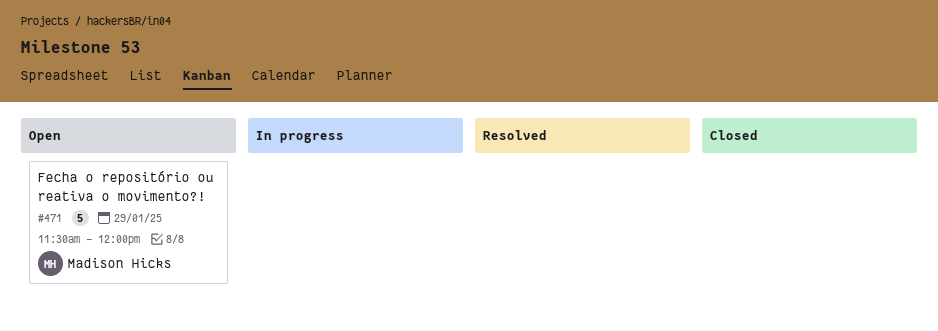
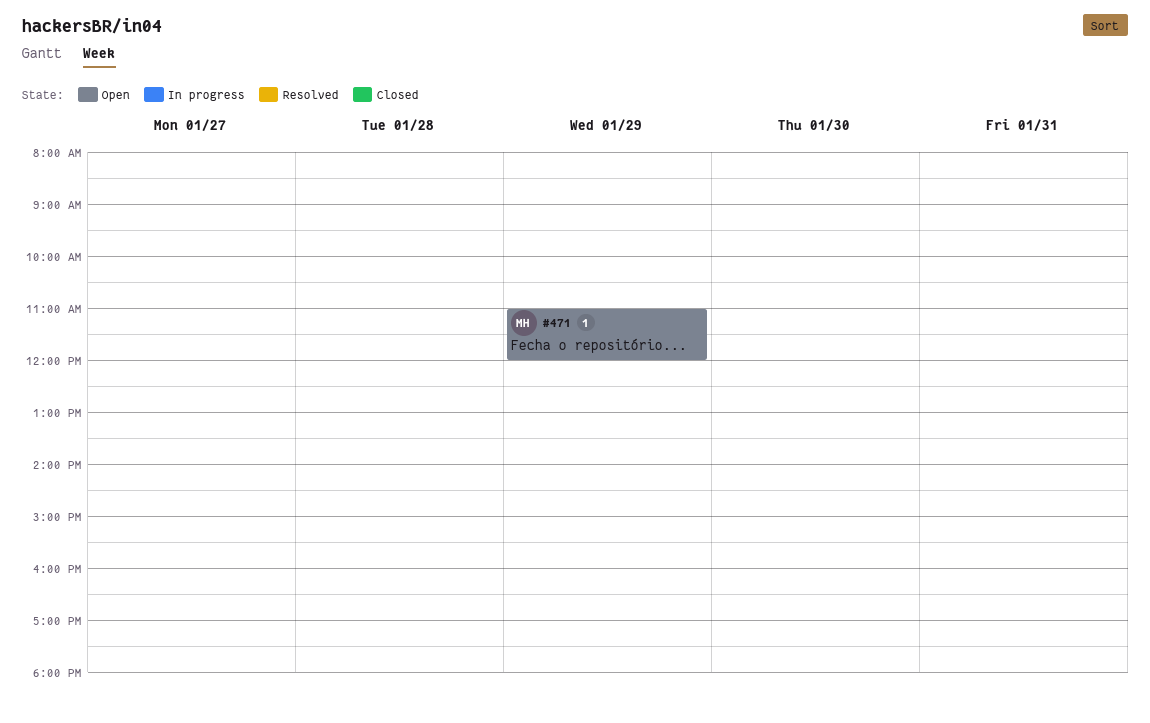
#471, estimate: 5 -> 1
#471, begins: 11:30 -> 11:00

